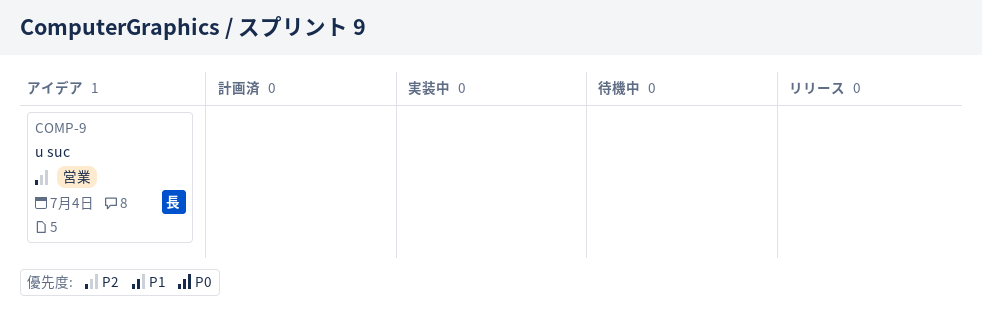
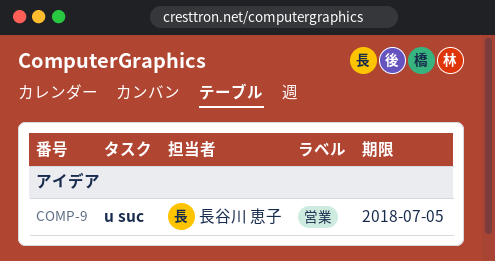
COMP-9, due: Jul 4 -> Jul 5

